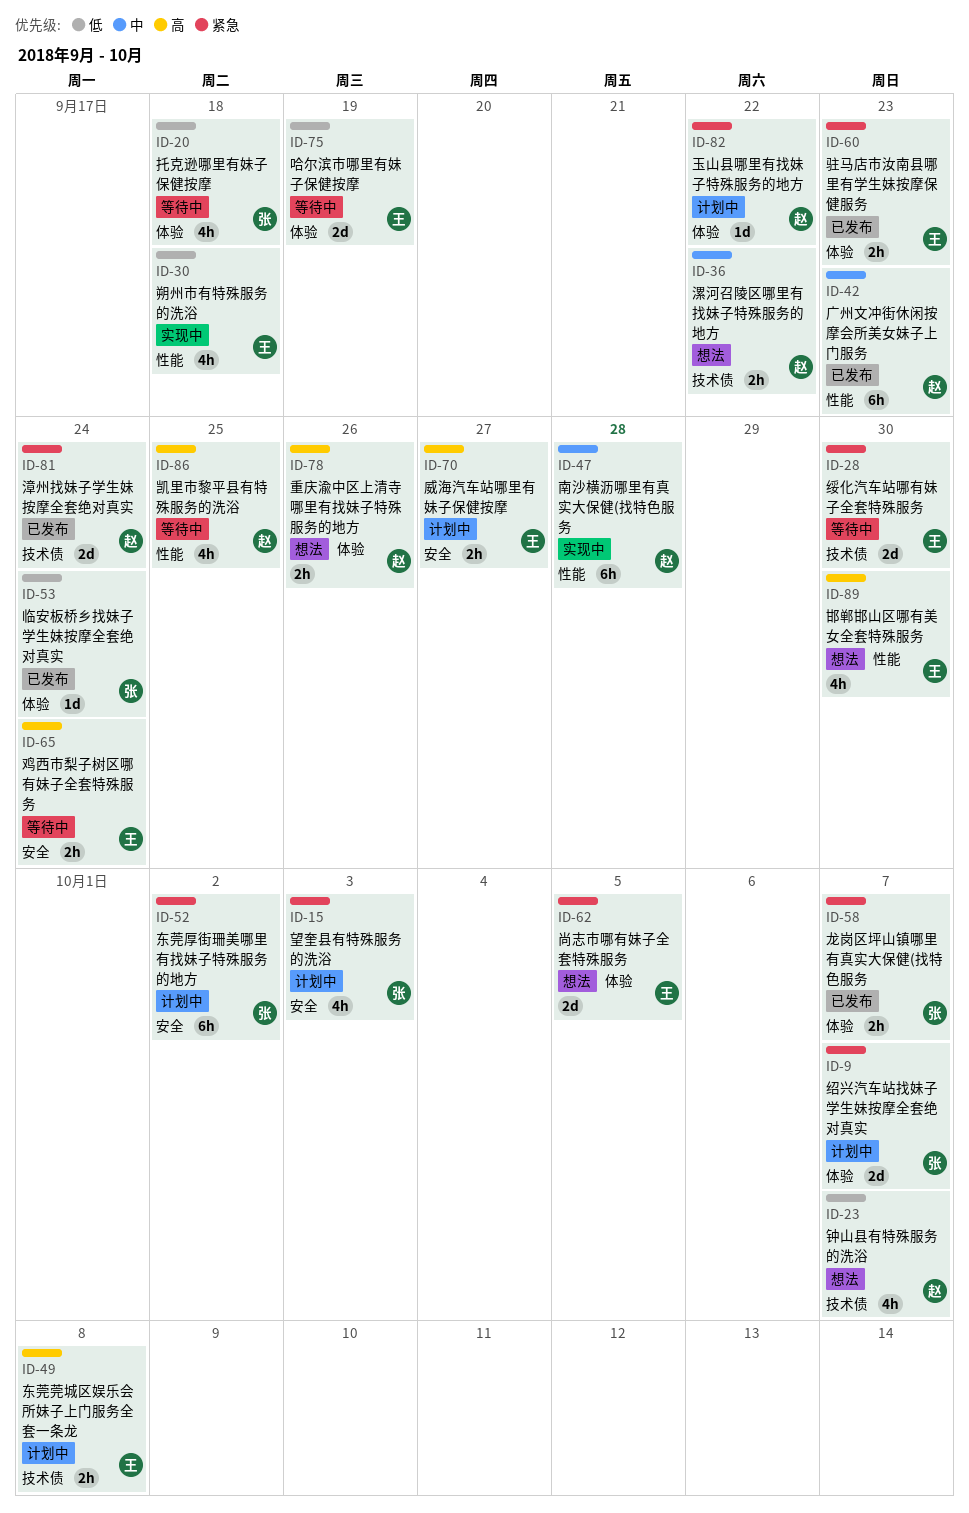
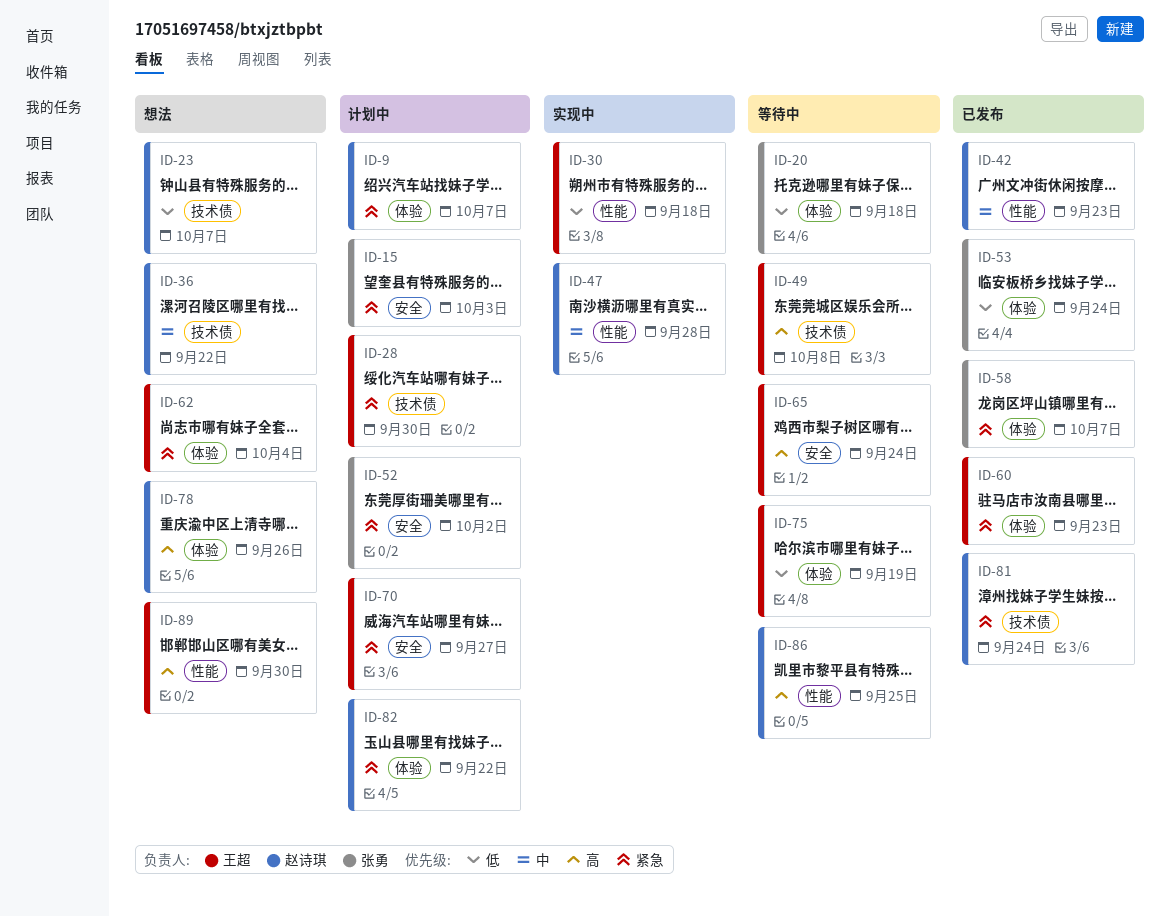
ID-9, owner: 张勇 -> 赵诗琪
ID-28, status: 等待中 -> 计划中
ID-49, status: 计划中 -> 等待中
ID-62, due: Oct 5 -> Oct 4
ID-70, priority: 高 -> 紧急

